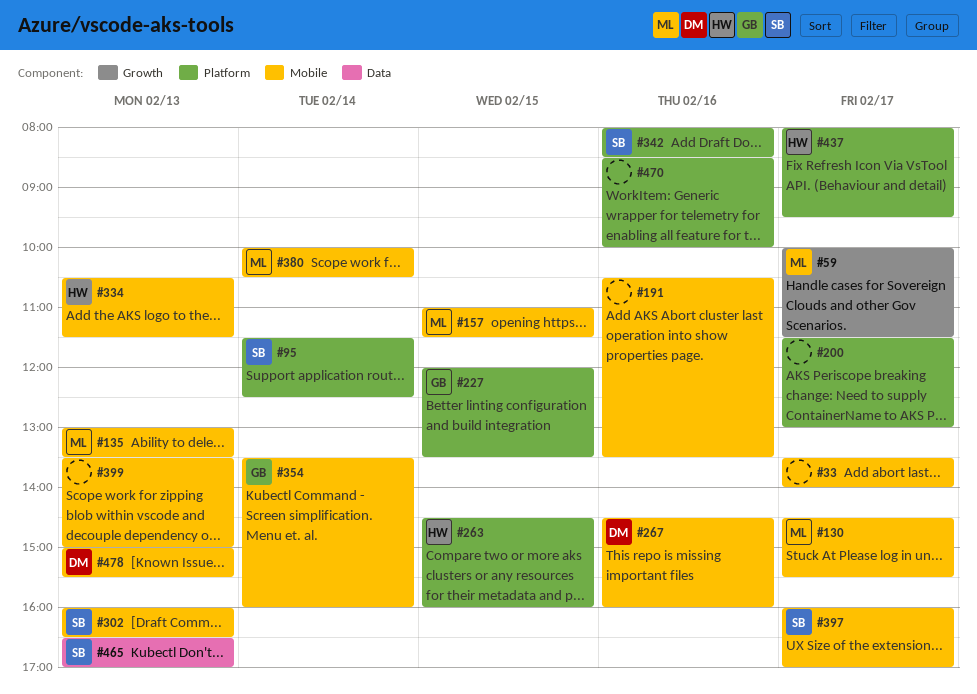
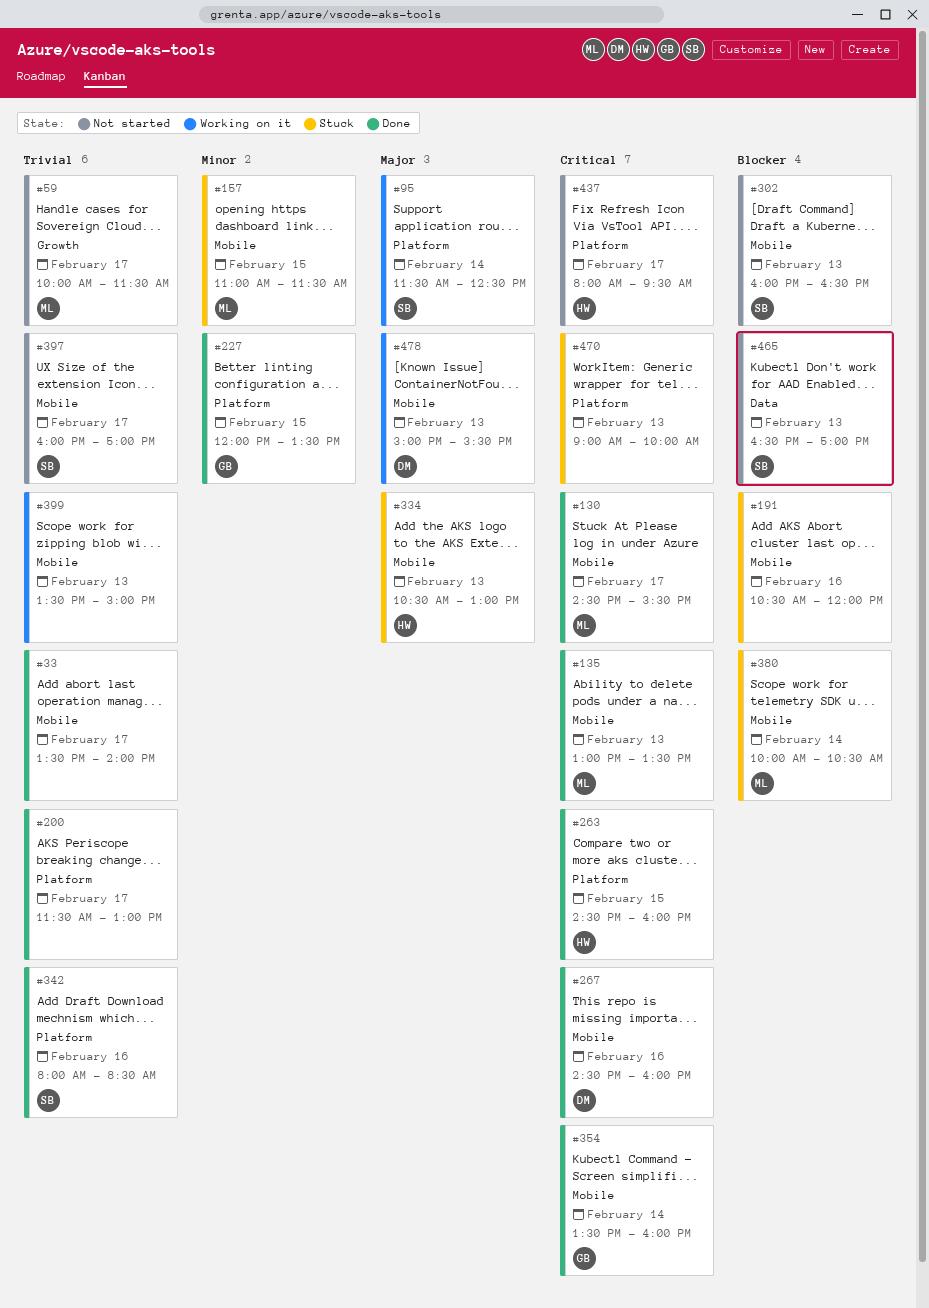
#191, ends: 13:30 -> 12:00
#334, ends: 11:30 -> 13:00
#470, day: Feb 16 -> Feb 13
#470, begins: 08:30 -> 09:00

